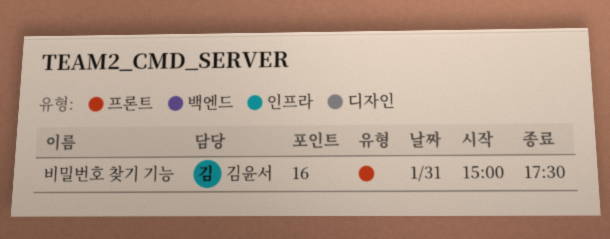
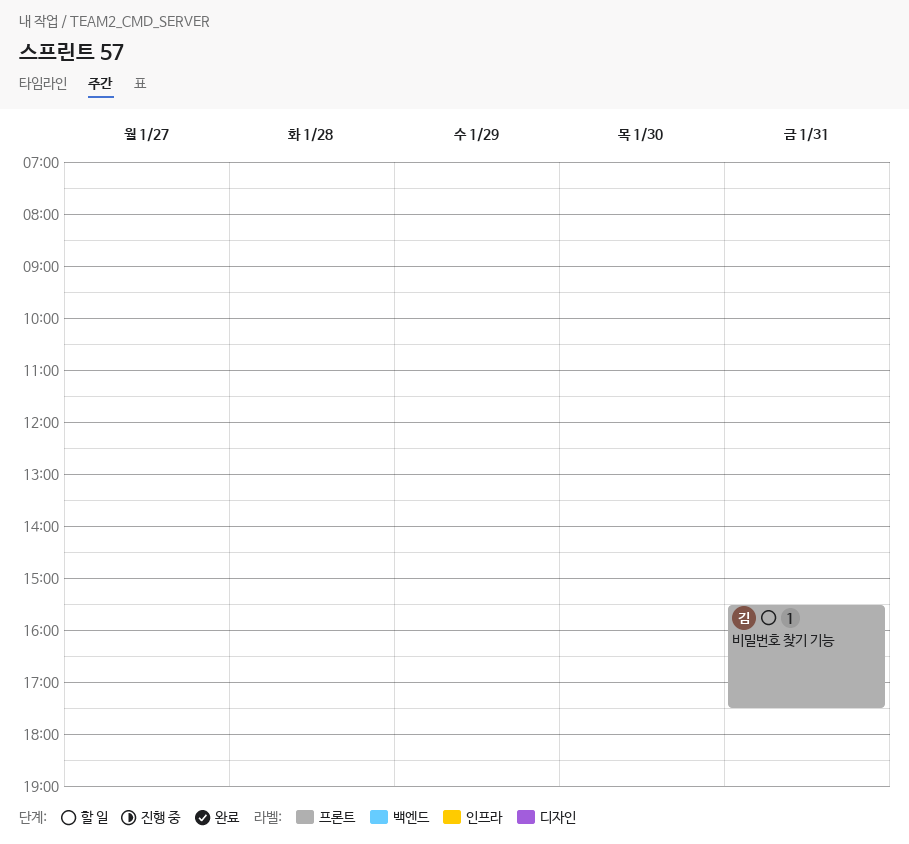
비밀번호 찾기 기능, estimate: 16 -> 1
비밀번호 찾기 기능, begins: 15:00 -> 15:30

